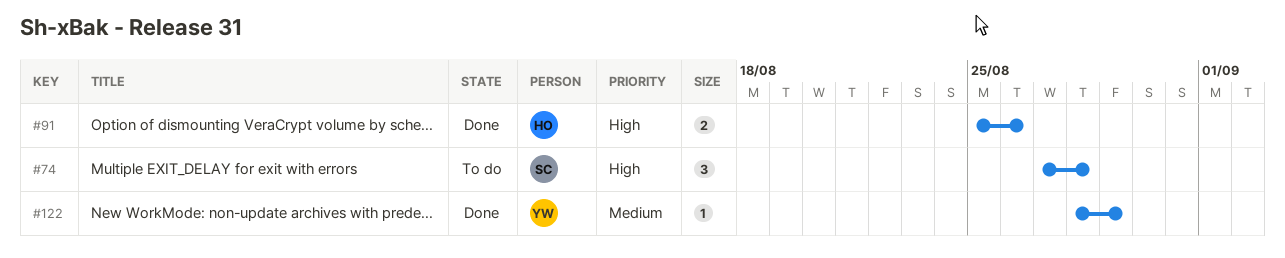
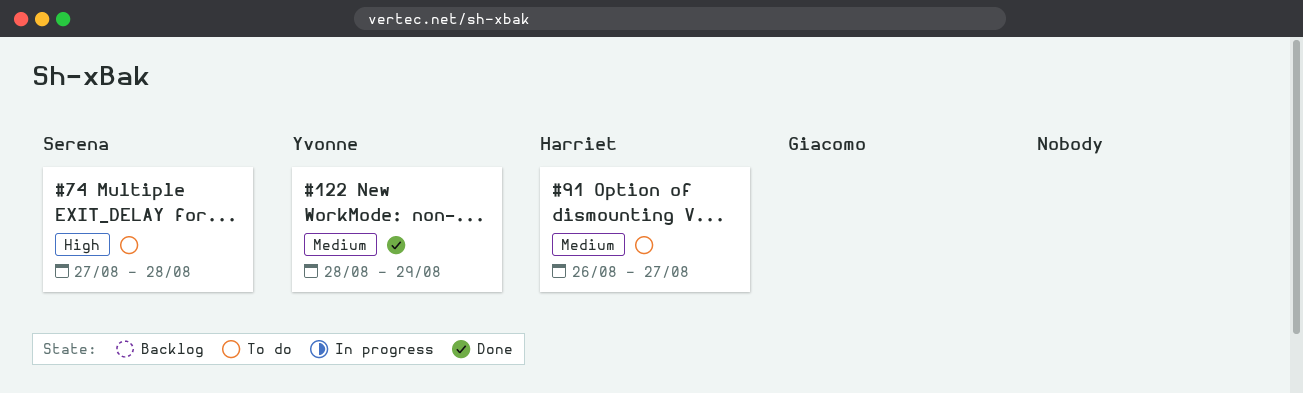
#91, status: Done -> To do
#91, priority: High -> Medium
#91, start: Aug 25 -> Aug 26
#91, due: Aug 26 -> Aug 27

